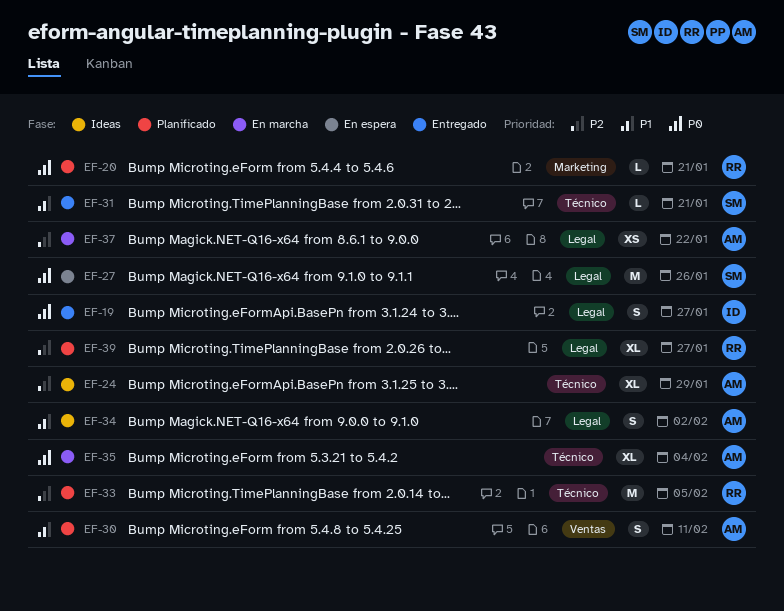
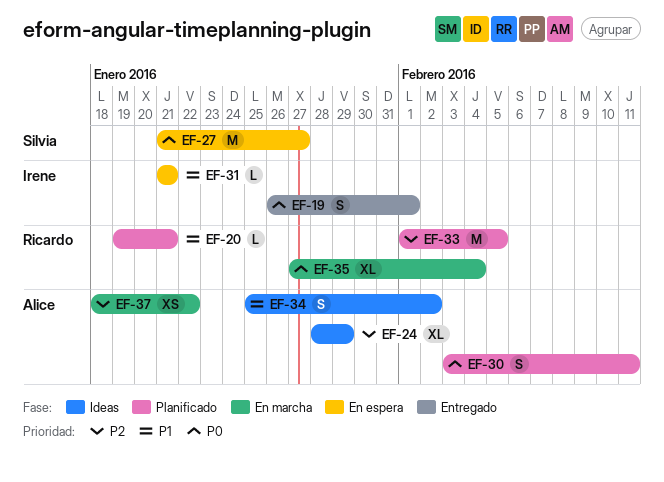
EF-19, due: Jan 27 -> Feb 1
EF-20, priority: P0 -> P1
EF-27, due: Jan 26 -> Jan 27
EF-30, priority: P1 -> P0
EF-31, status: Entregado -> En espera
EF-31, owner: Silvia -> Irene
EF-35, owner: Alice -> Ricardo
EF-39: present -> none

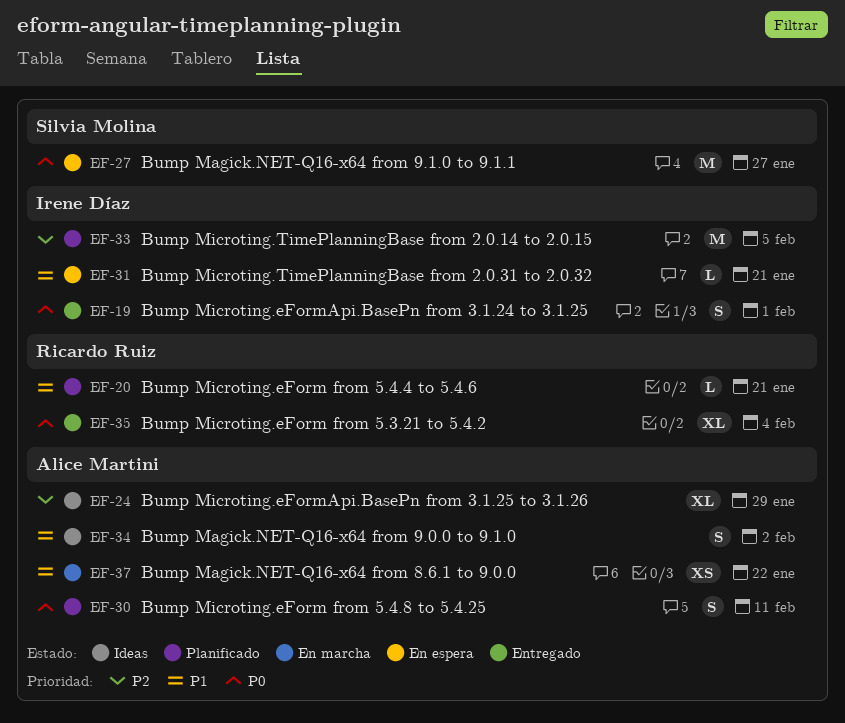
EF-33, owner: Ricardo Ruiz -> Irene Díaz
EF-35, status: En marcha -> Entregado
EF-37, priority: P2 -> P1

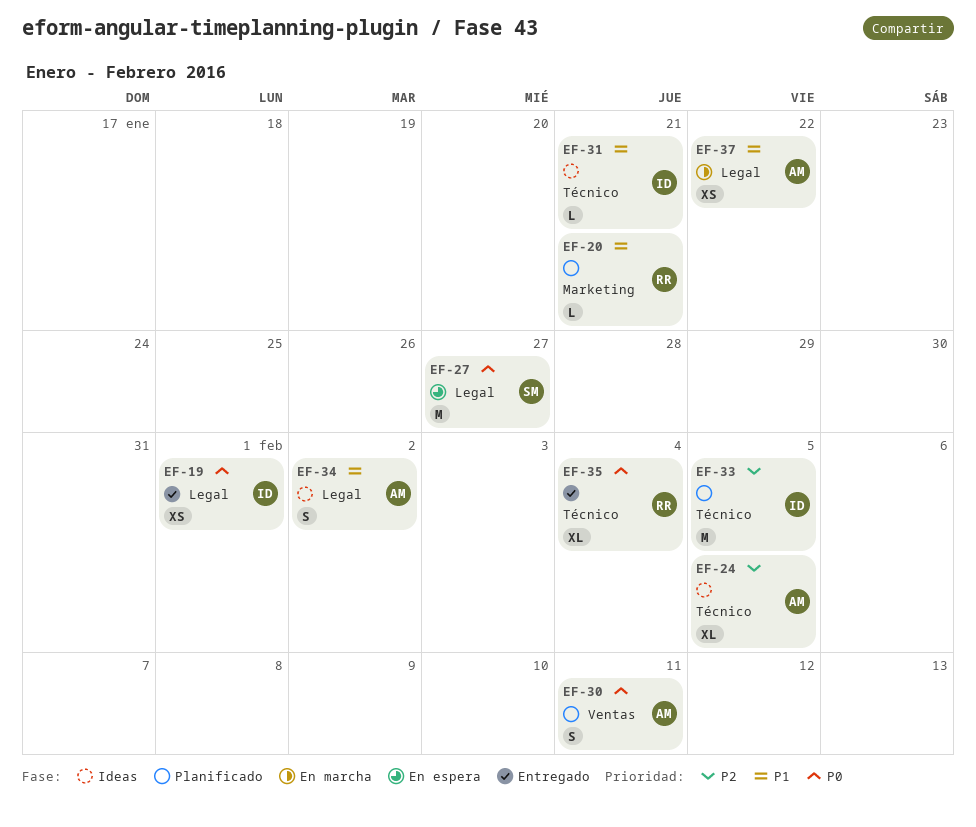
EF-19, estimate: S -> XS
EF-24, due: Jan 29 -> Feb 5
EF-31, status: En espera -> Ideas

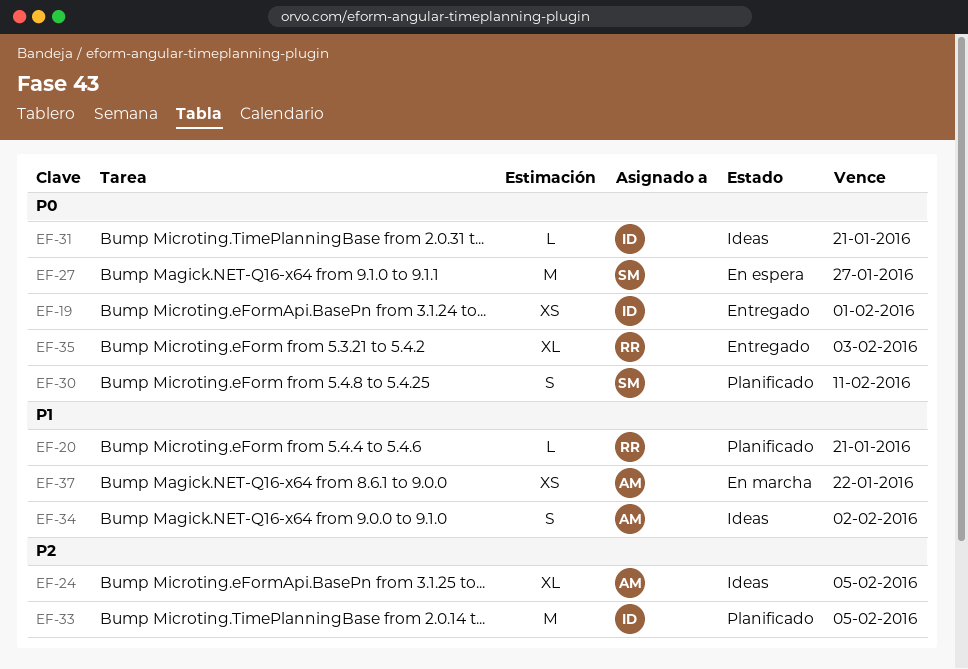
EF-30, owner: AM -> SM
EF-31, priority: P1 -> P0
EF-35, due: Feb 4 -> Feb 3

